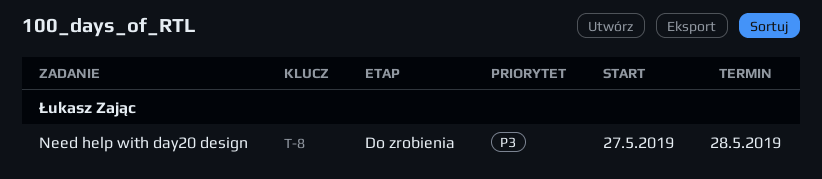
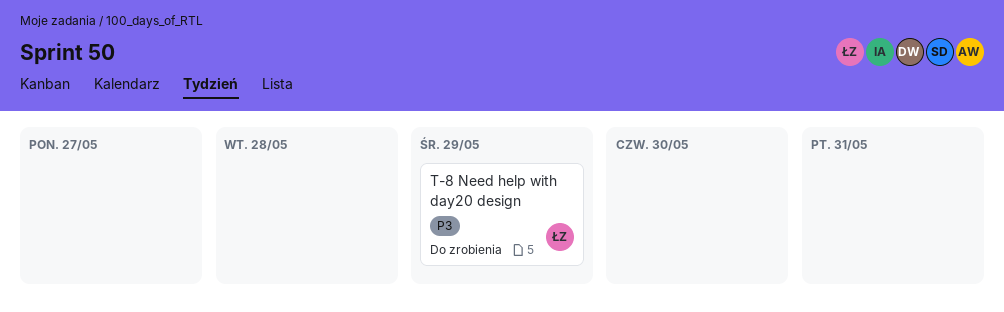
T-8, due: May 28 -> May 29

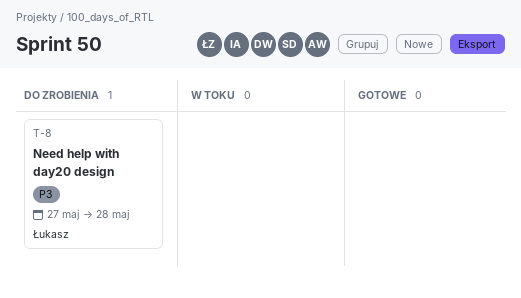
T-8, due: May 29 -> May 28

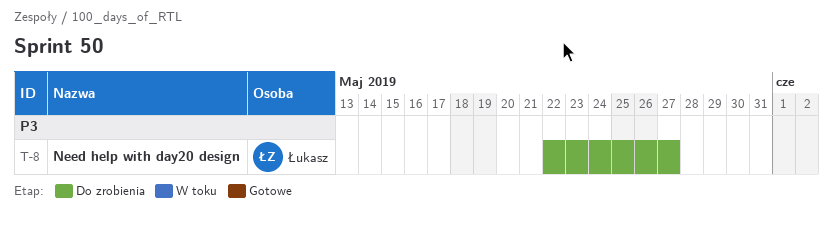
T-8, start: May 27 -> May 22
T-8, due: May 28 -> May 27

